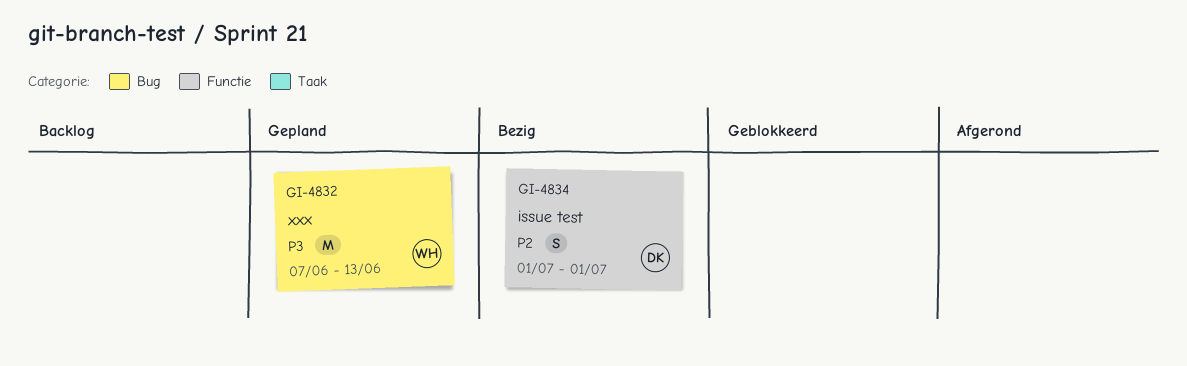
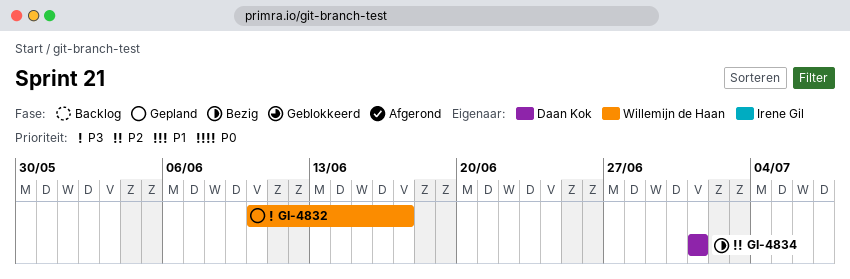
GI-4832, start: Jun 7 -> Jun 10
GI-4832, due: Jun 13 -> Jun 17

